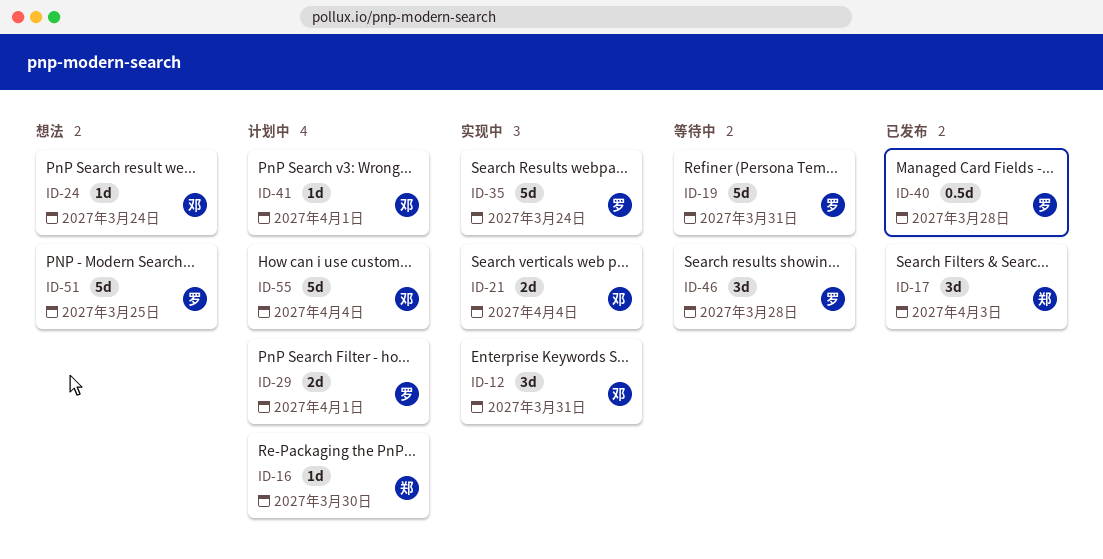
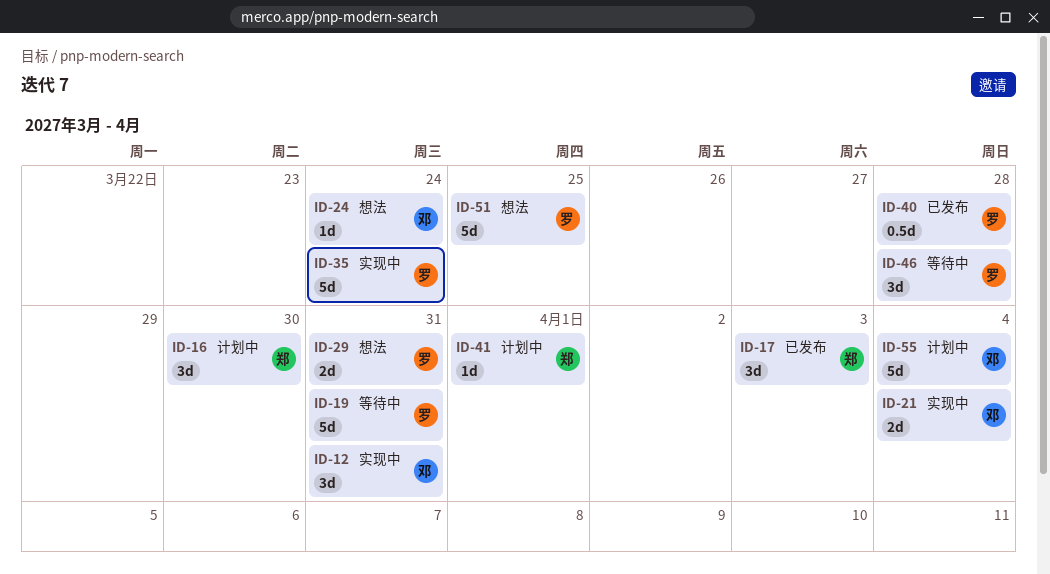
ID-16, estimate: 1d -> 3d
ID-29, status: 计划中 -> 想法
ID-29, due: Apr 1 -> Mar 31
ID-41, owner: 邓 -> 郑

